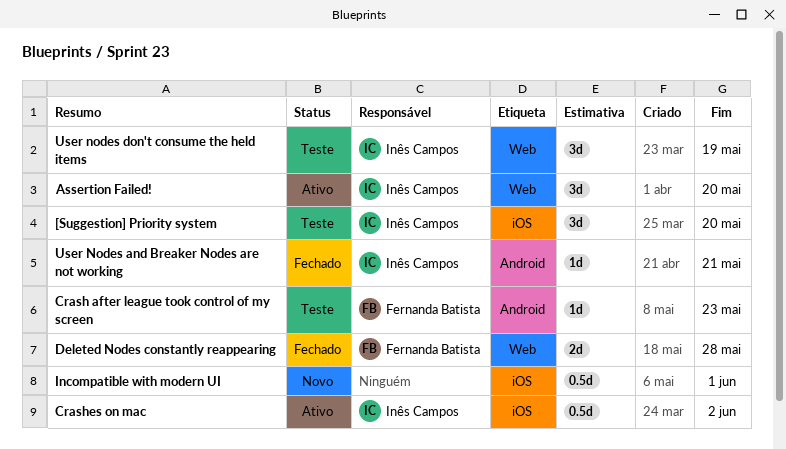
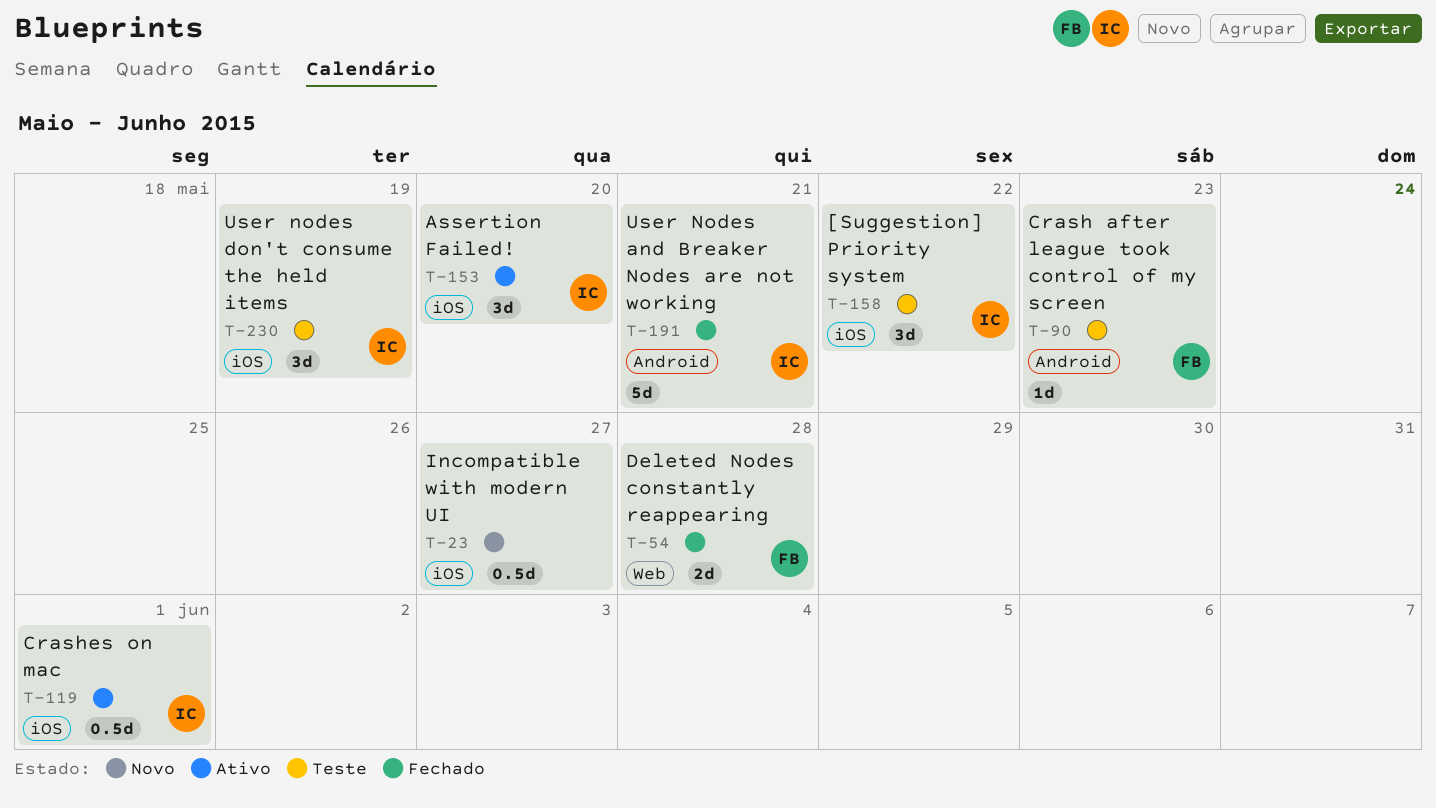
[Suggestion] Priority system, due: May 20 -> May 22
Assertion Failed!, label: Web -> iOS
Crashes on mac, due: Jun 2 -> Jun 1
Incompatible with modern UI, due: Jun 1 -> May 27
User Nodes and Breaker Nodes are not working, estimate: 1d -> 5d
User nodes don't consume the held items, label: Web -> iOS

